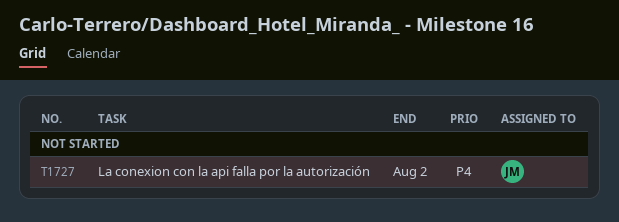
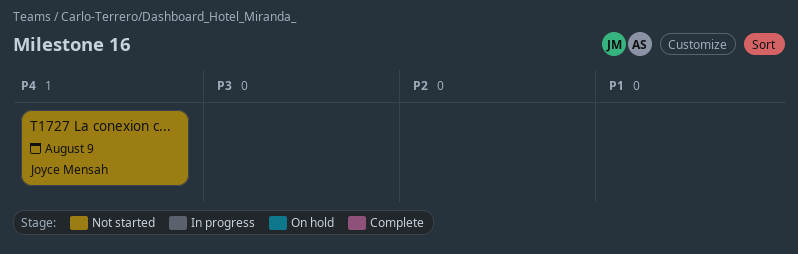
T1727, due: Aug 2 -> Aug 9

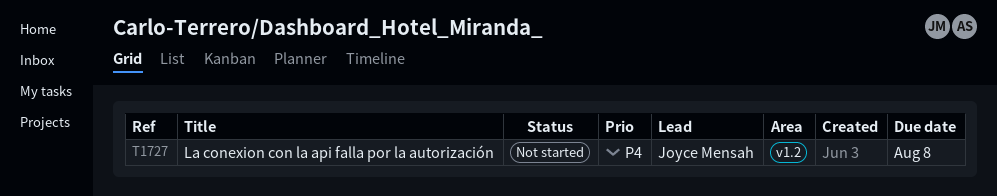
T1727, due: Aug 9 -> Aug 8

